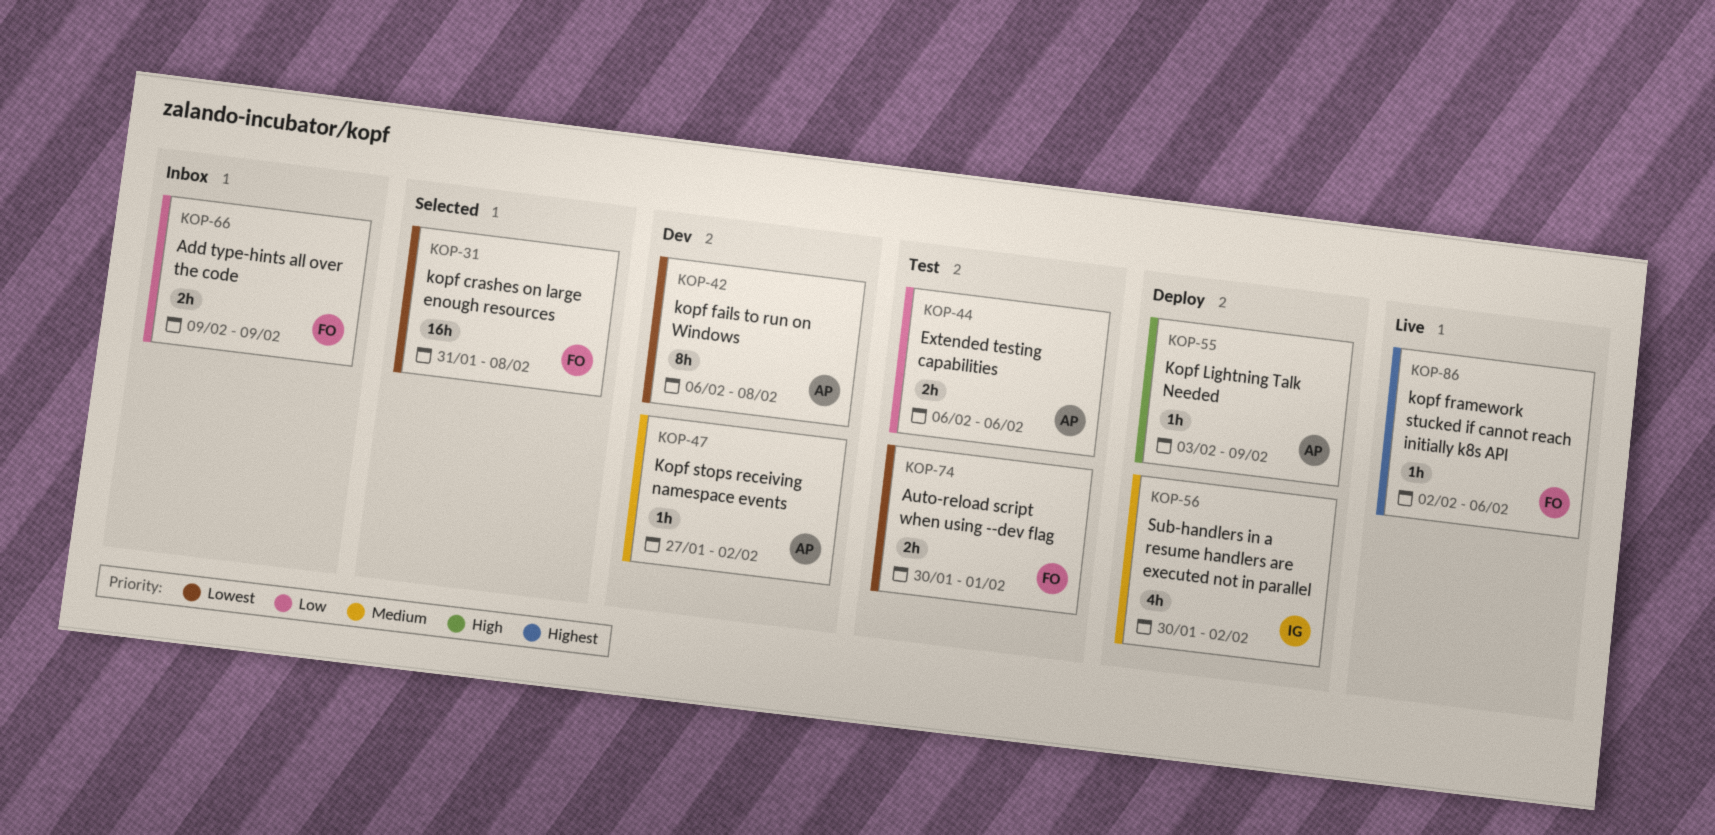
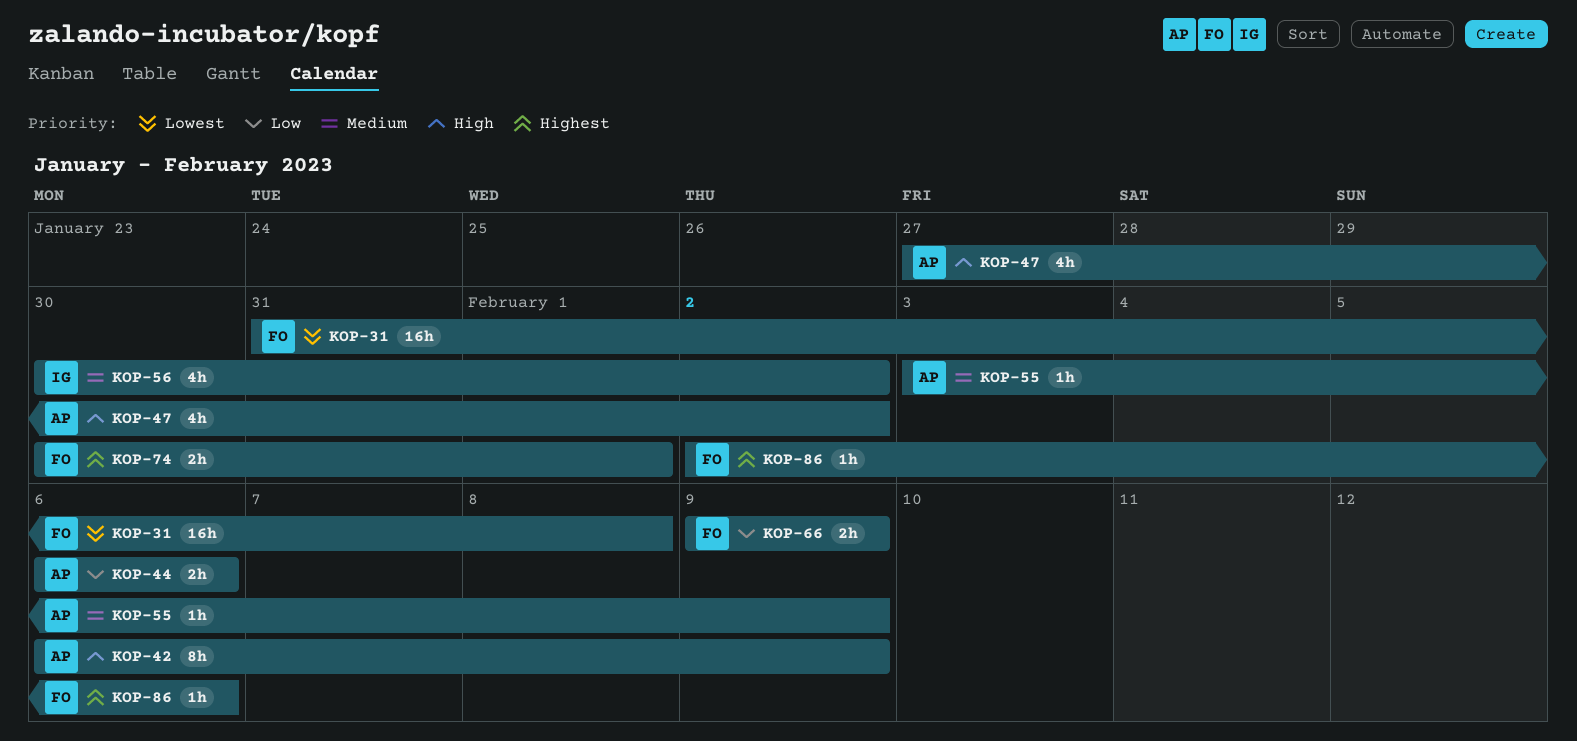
KOP-42, priority: Lowest -> High
KOP-42, due: Feb 8 -> Feb 9
KOP-47, priority: Medium -> High
KOP-47, estimate: 1h -> 4h
KOP-55, priority: High -> Medium
KOP-74, priority: Lowest -> Highest

